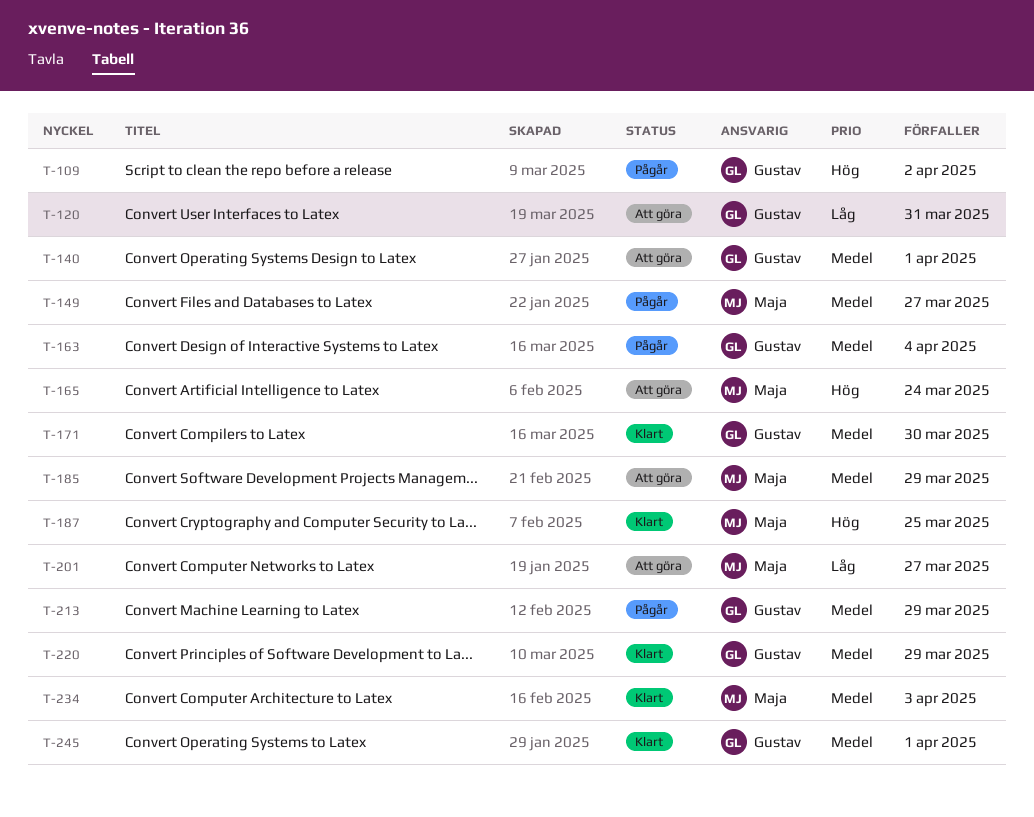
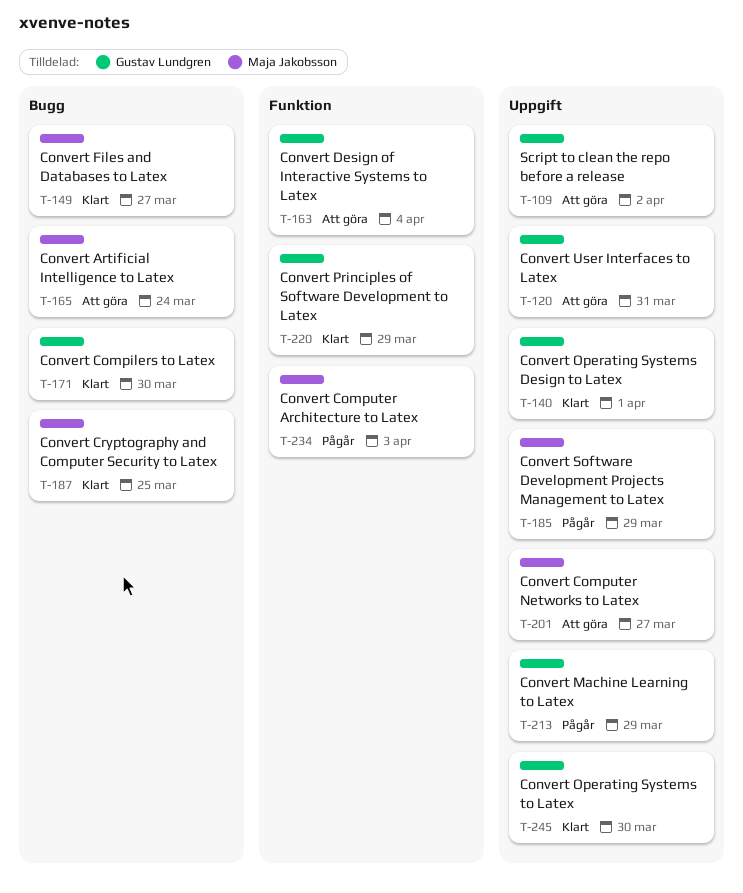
T-109, status: Pågår -> Att göra
T-140, status: Att göra -> Klart
T-149, status: Pågår -> Klart
T-163, status: Pågår -> Att göra
T-185, status: Att göra -> Pågår
T-234, status: Klart -> Pågår
T-245, due: Apr 1 -> Mar 30

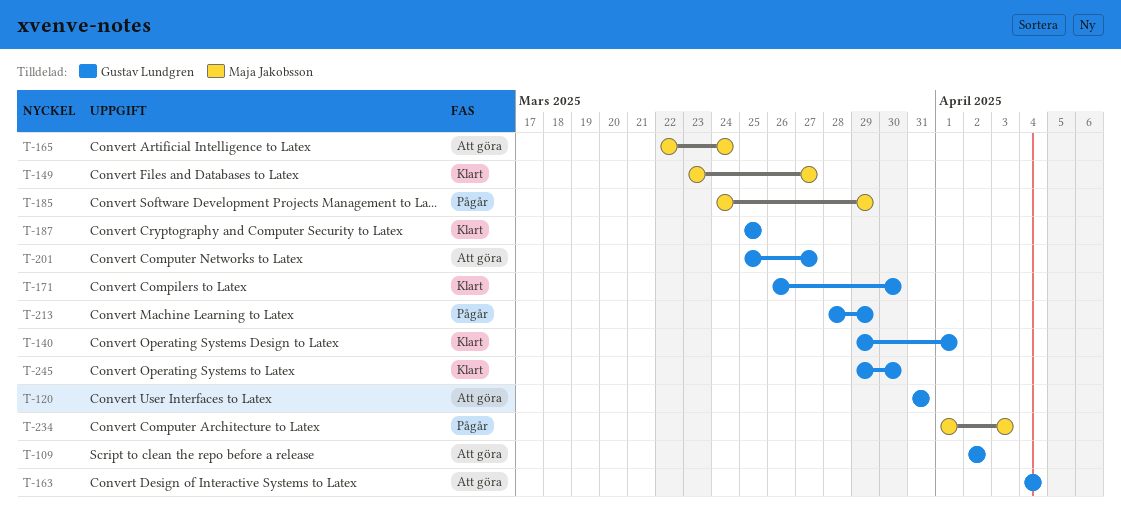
T-187, owner: Maja Jakobsson -> Gustav Lundgren
T-201, owner: Maja Jakobsson -> Gustav Lundgren
T-220: present -> none

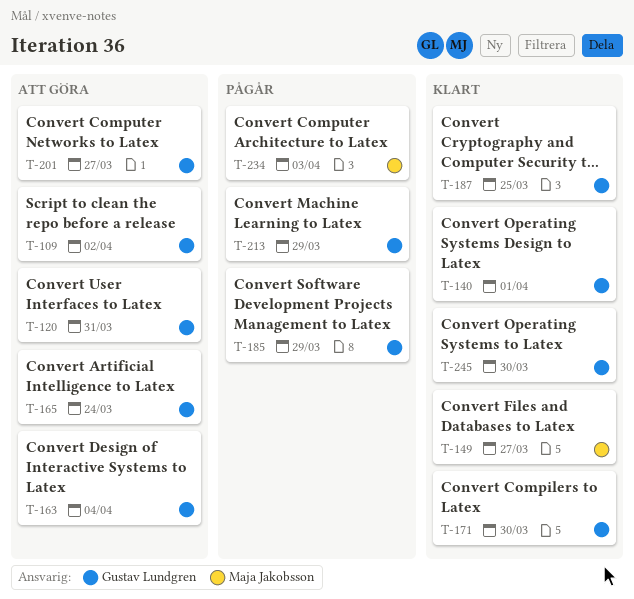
T-165, owner: Maja Jakobsson -> Gustav Lundgren
T-185, owner: Maja Jakobsson -> Gustav Lundgren

